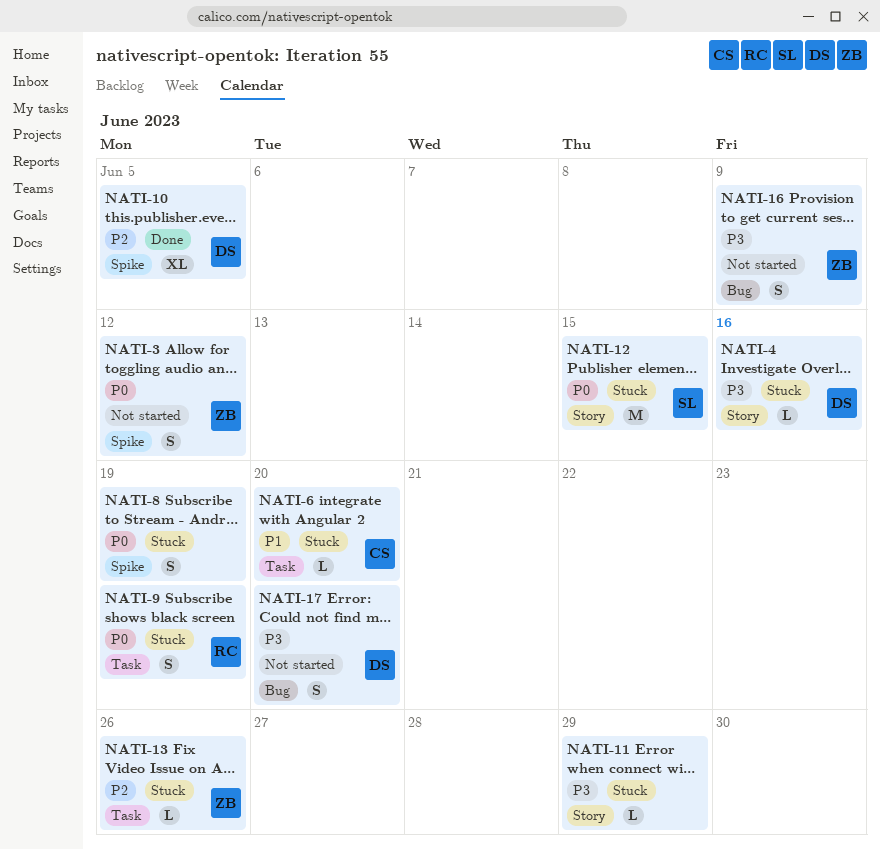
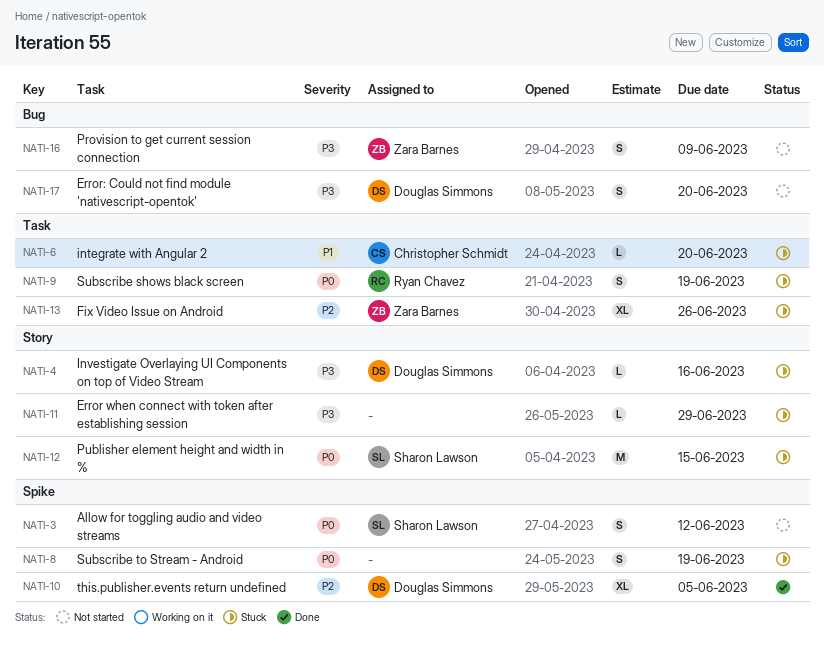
NATI-3, owner: Zara Barnes -> Sharon Lawson
NATI-13, estimate: L -> XL

